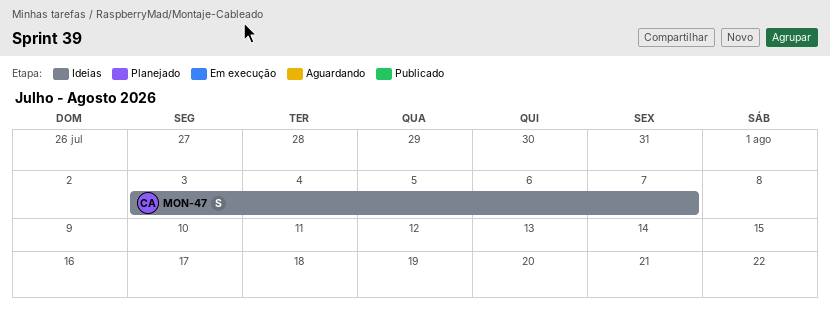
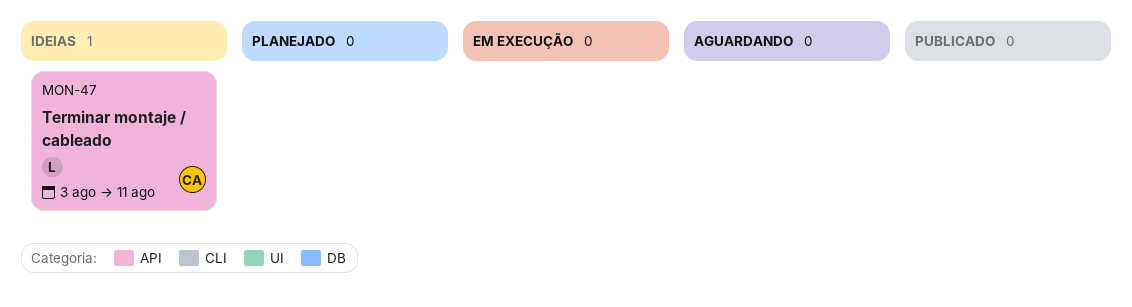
MON-47, estimate: S -> L
MON-47, due: Aug 7 -> Aug 11

